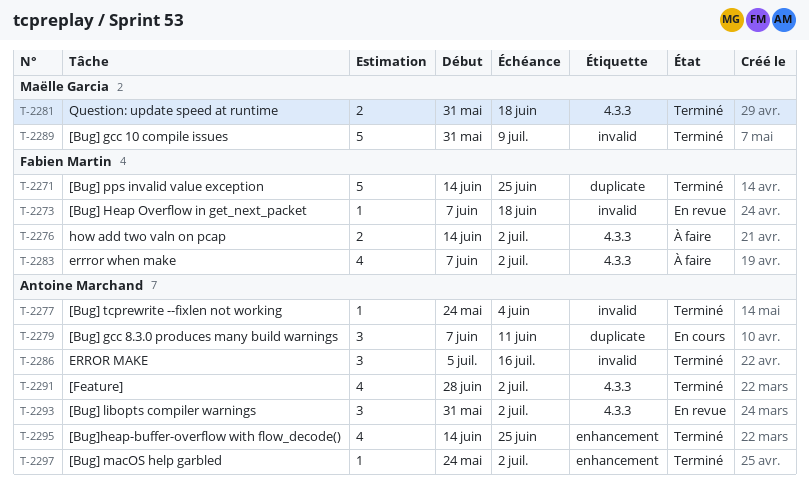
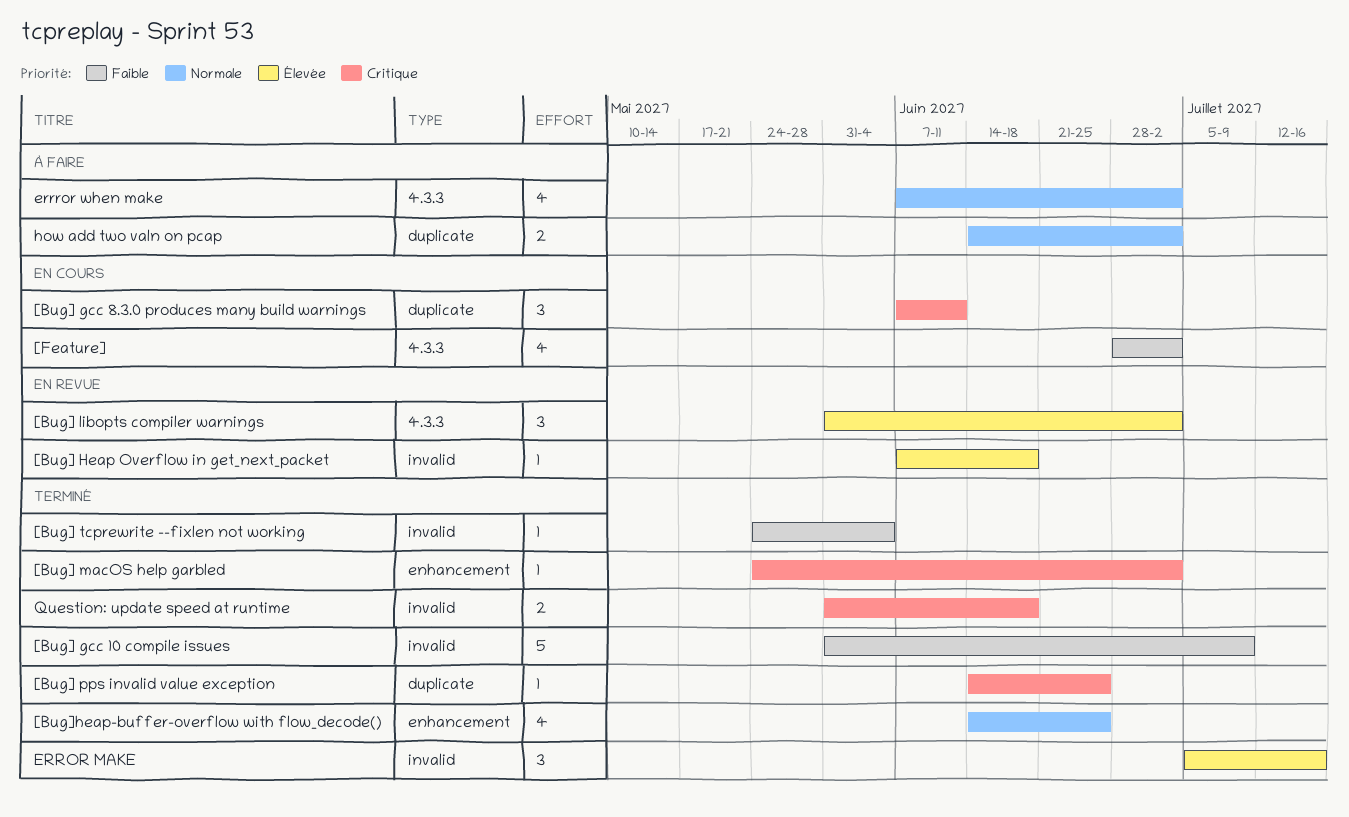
[Bug] pps invalid value exception, estimate: 5 -> 1
[Feature], status: Terminé -> En cours
how add two valn on pcap, label: 4.3.3 -> duplicate
Question: update speed at runtime, label: 4.3.3 -> invalid

